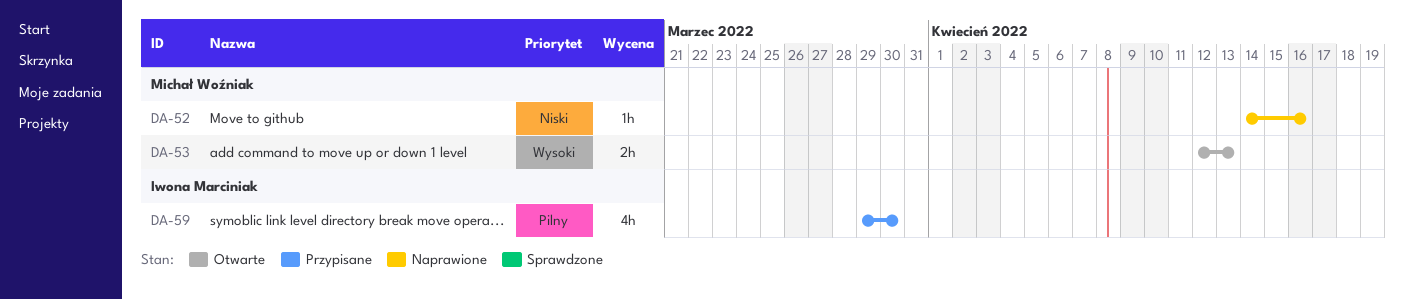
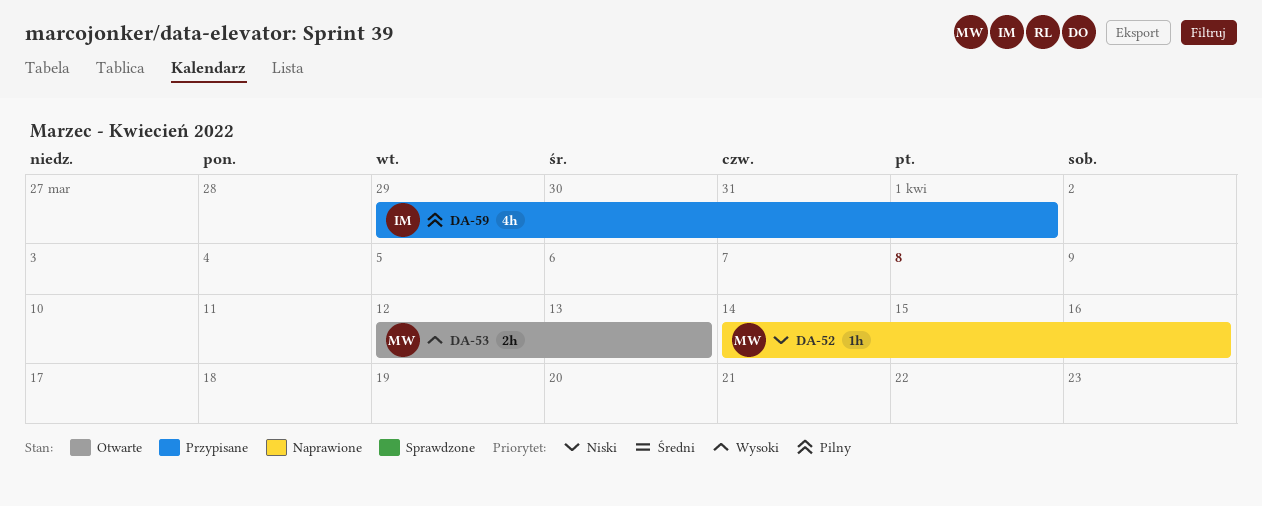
DA-59, due: Mar 30 -> Apr 1

